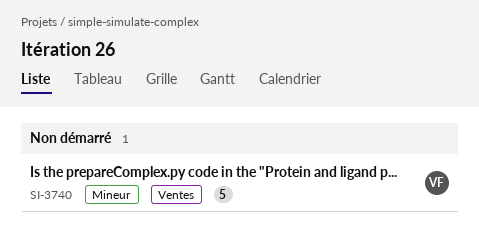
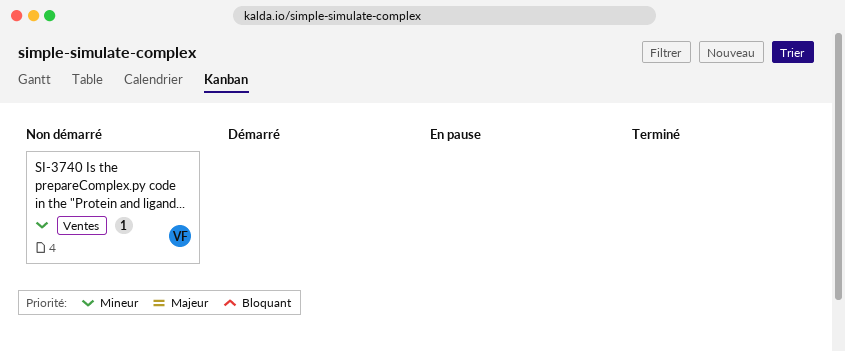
SI-3740, estimate: 5 -> 1

